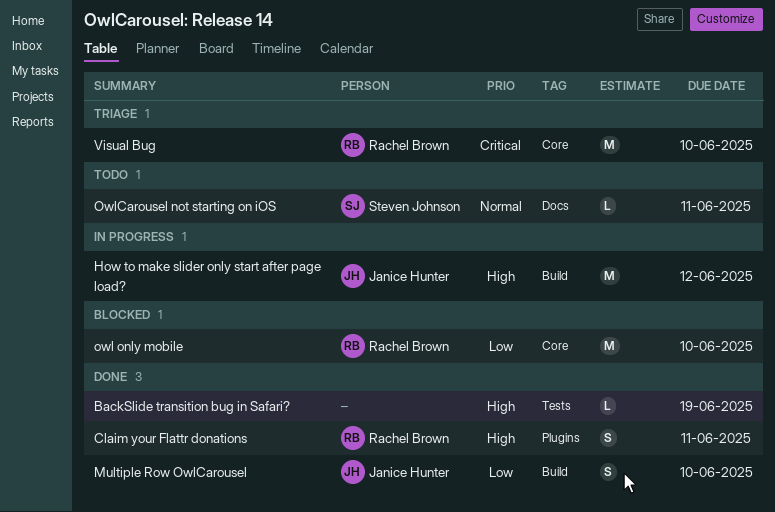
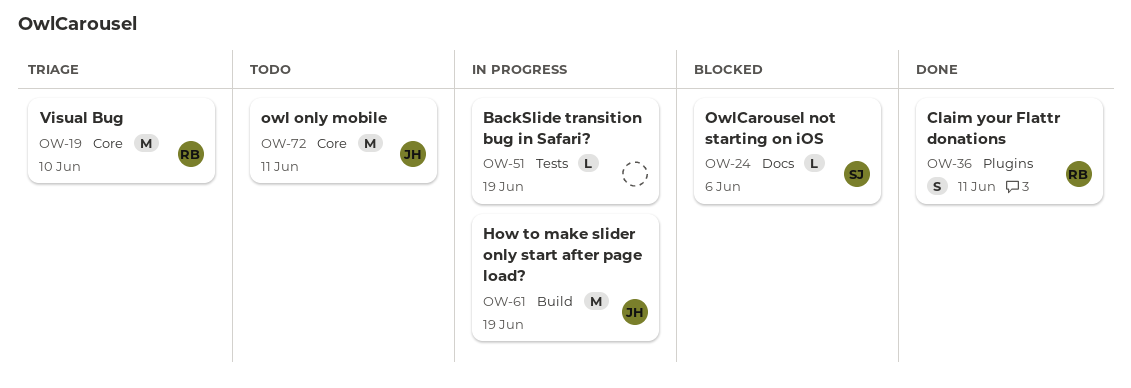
BackSlide transition bug in Safari?, status: Done -> In progress
How to make slider only start after page load?, due: Jun 12 -> Jun 19
Multiple Row OwlCarousel: present -> none
owl only mobile, status: Blocked -> Todo
owl only mobile, owner: Rachel Brown -> Janice Hunter
owl only mobile, due: Jun 10 -> Jun 11
OwlCarousel not starting on iOS, status: Todo -> Blocked
OwlCarousel not starting on iOS, due: Jun 11 -> Jun 6

